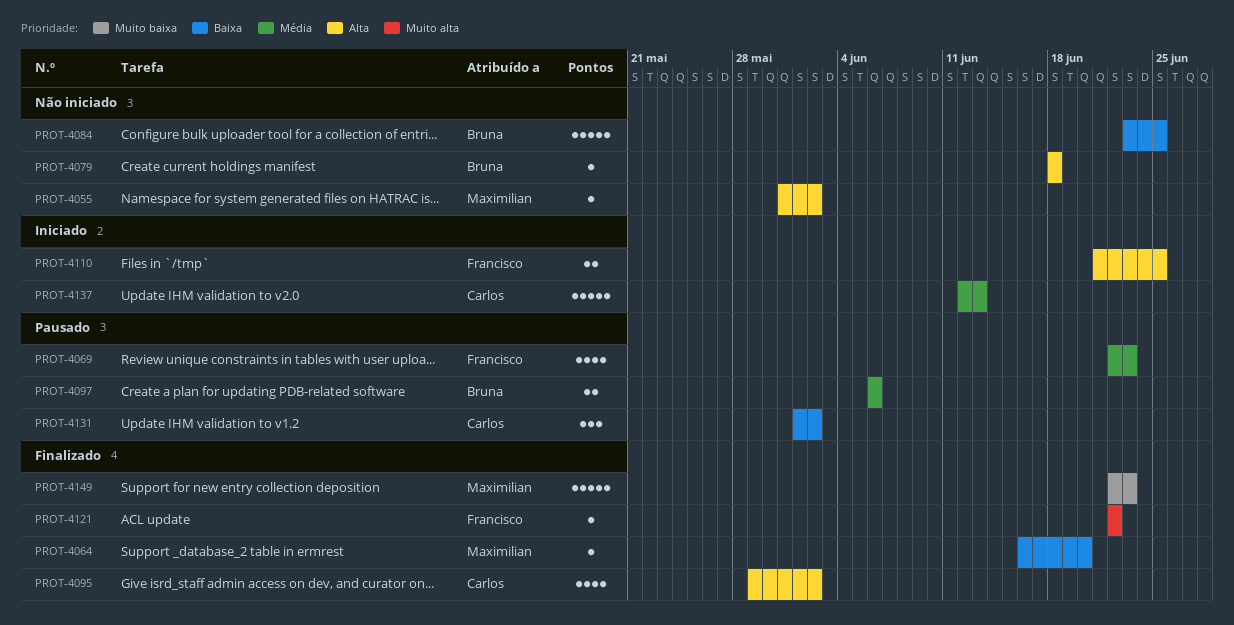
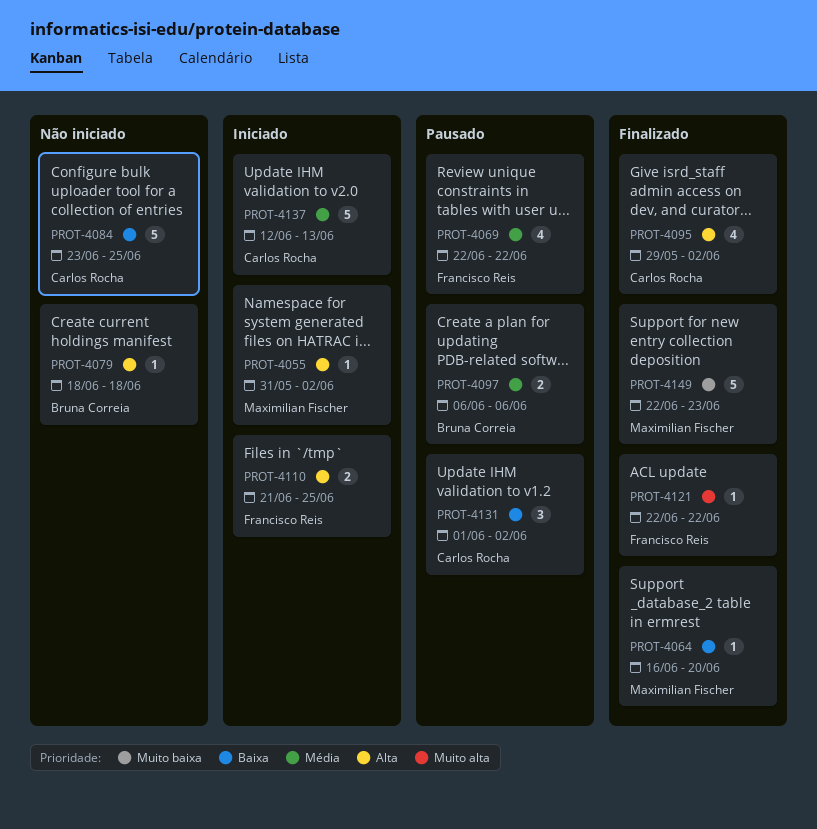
PROT-4055, status: Não iniciado -> Iniciado
PROT-4069, due: Jun 23 -> Jun 22
PROT-4084, owner: Bruna Correia -> Carlos Rocha

